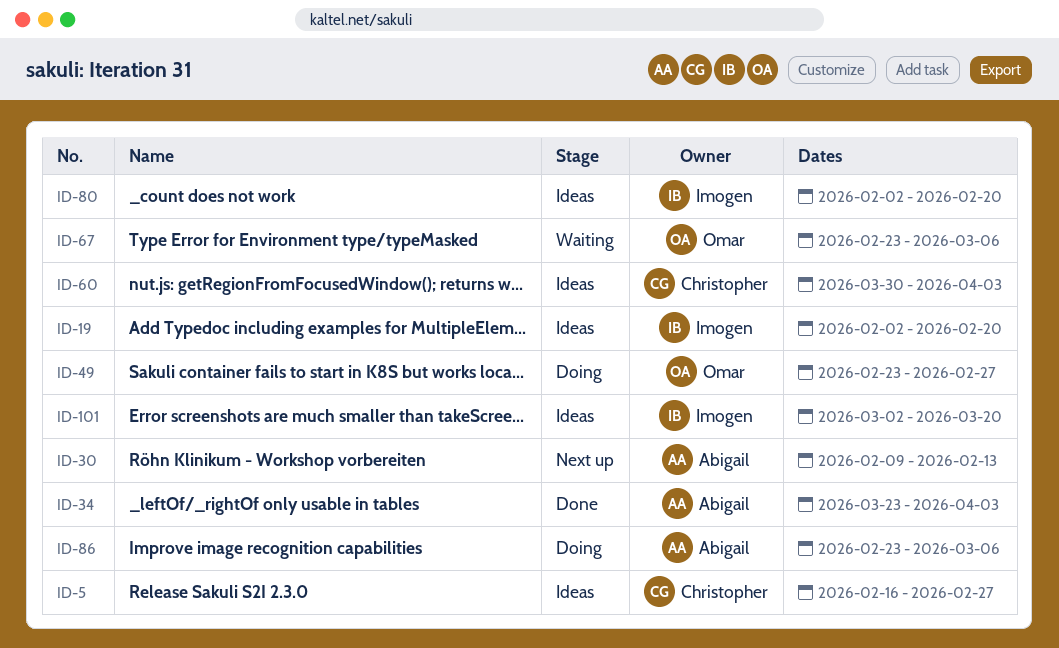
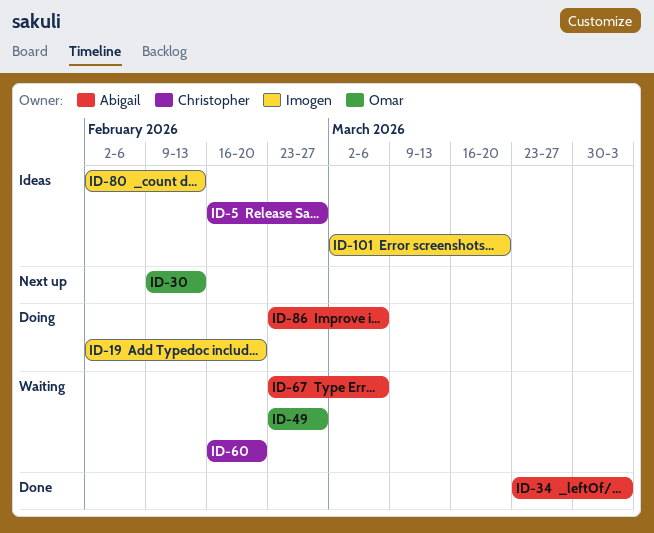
ID-19, status: Ideas -> Doing
ID-30, owner: Abigail -> Omar
ID-49, status: Doing -> Waiting
ID-60, status: Ideas -> Waiting
ID-60, start: Mar 30 -> Feb 16
ID-60, due: Apr 3 -> Feb 20
ID-67, owner: Omar -> Abigail
ID-80, due: Feb 20 -> Feb 13

